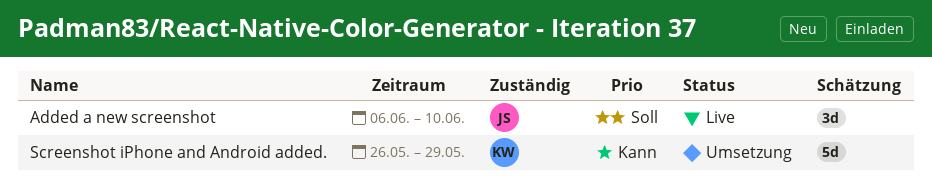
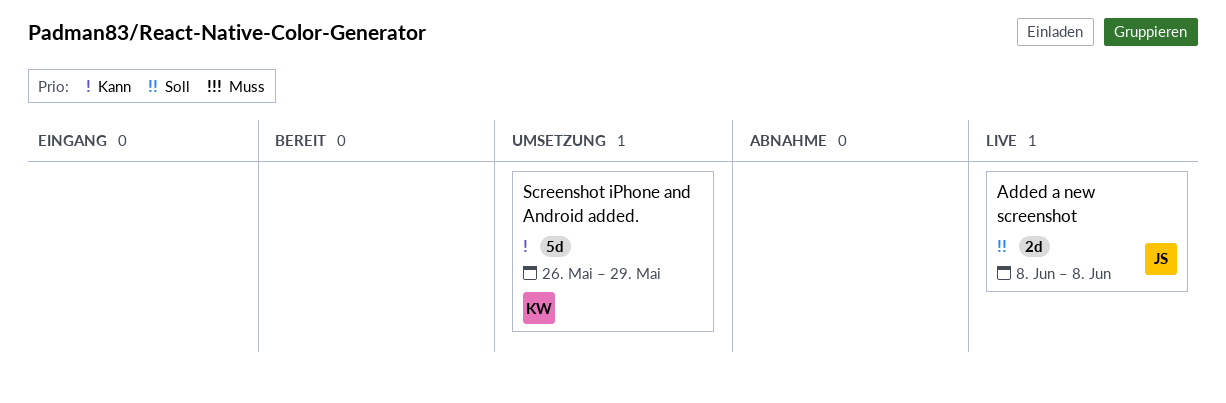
Added a new screenshot, estimate: 3d -> 2d
Added a new screenshot, start: Jun 6 -> Jun 8
Added a new screenshot, due: Jun 10 -> Jun 8

